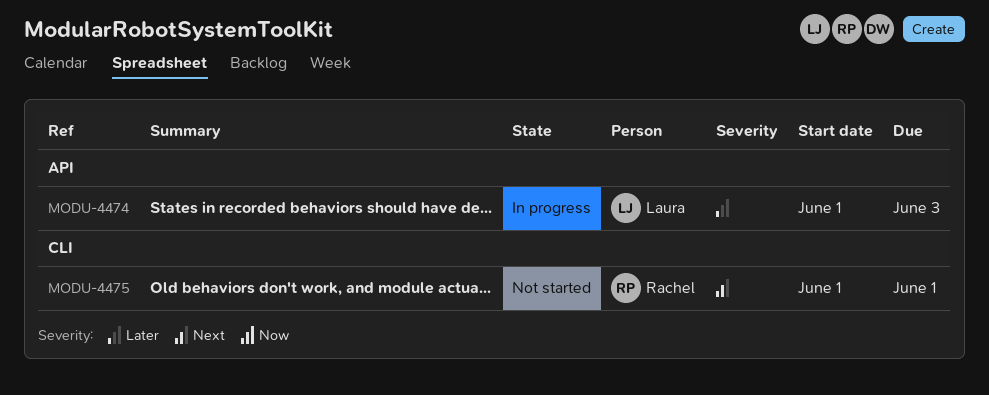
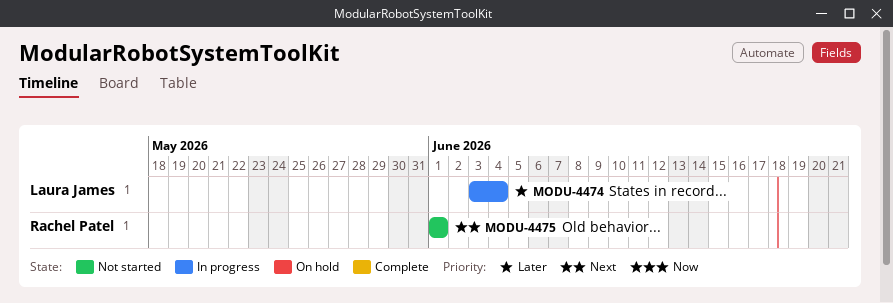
MODU-4474, start: Jun 1 -> Jun 3
MODU-4474, due: Jun 3 -> Jun 4

